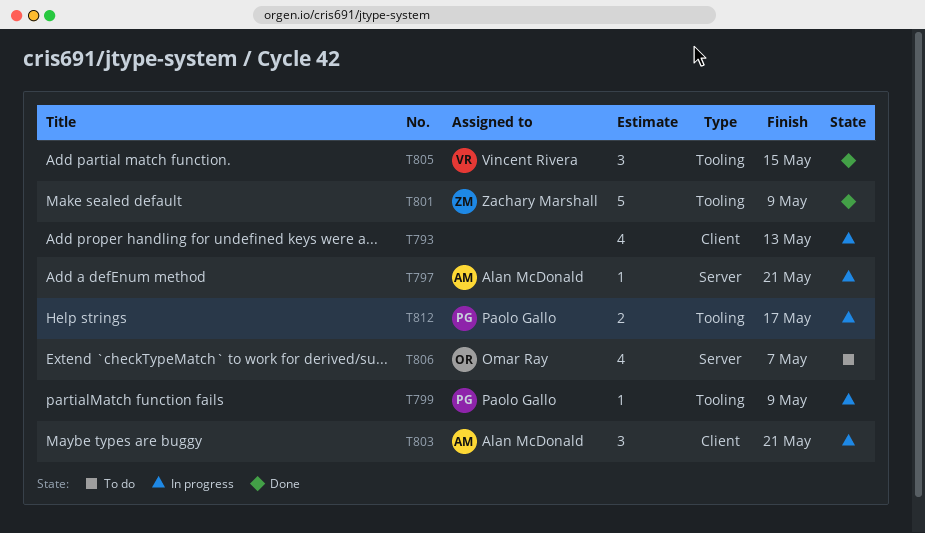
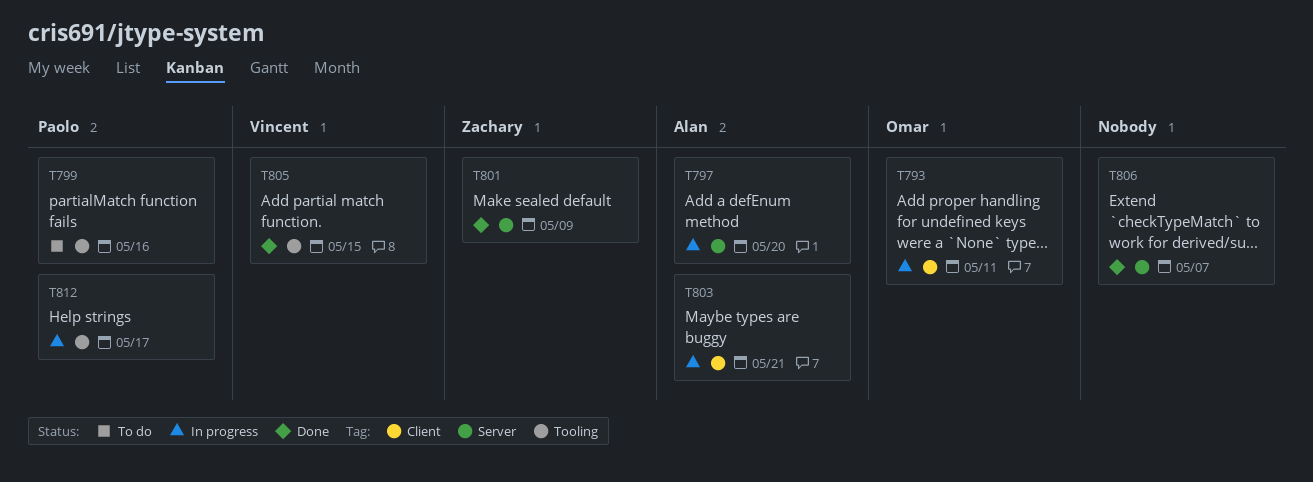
T793, owner: none -> Omar Ray
T793, due: May 13 -> May 11
T797, due: May 21 -> May 20
T799, status: In progress -> To do
T799, due: May 9 -> May 16
T801, label: Tooling -> Server
T806, status: To do -> Done
T806, owner: Omar Ray -> none

